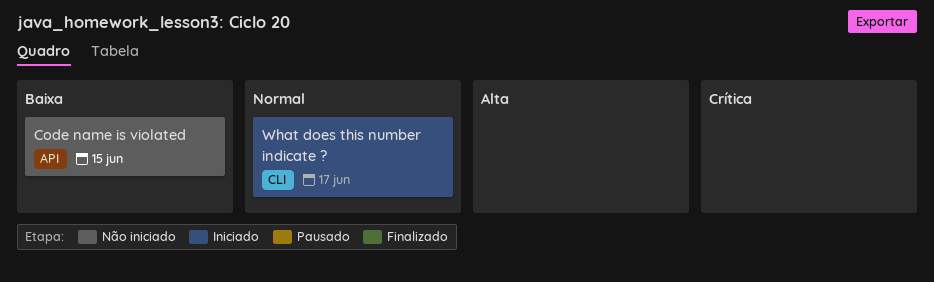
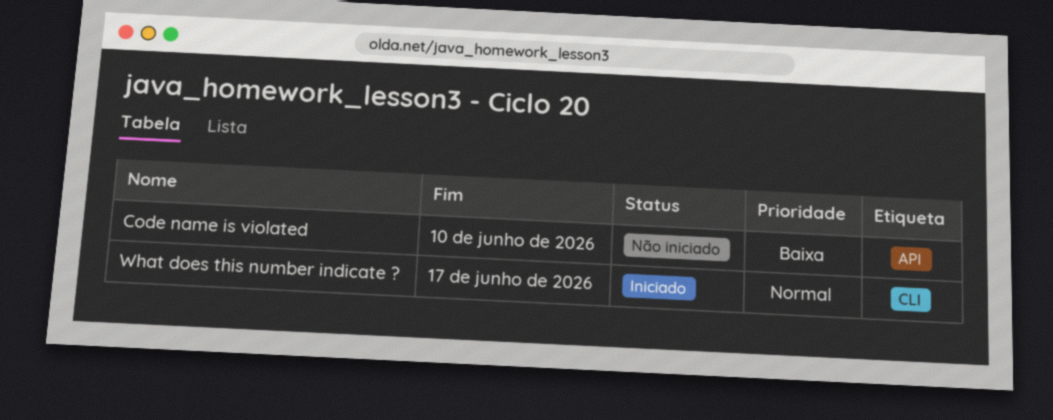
Code name is violated, due: Jun 15 -> Jun 10

